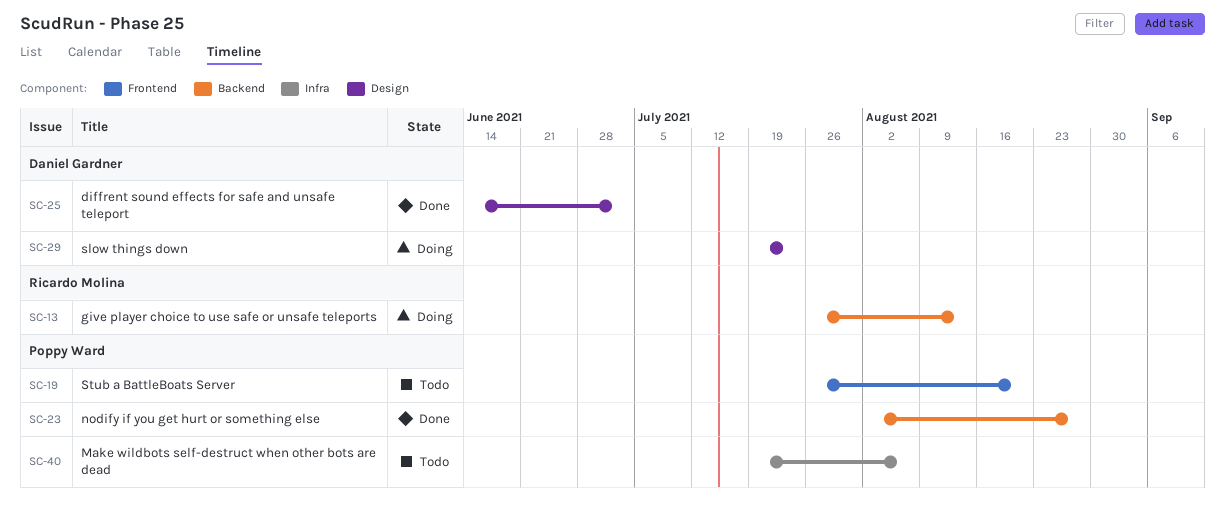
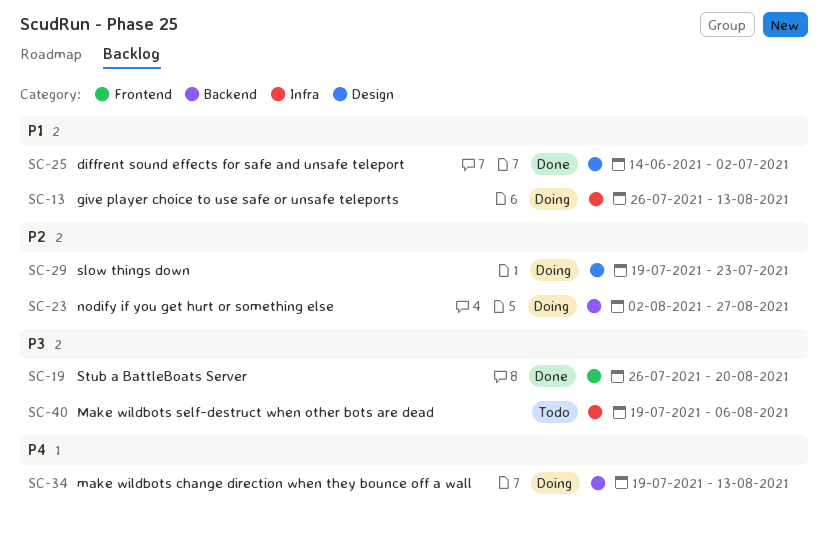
SC-13, label: Backend -> Infra
SC-19, status: Todo -> Done
SC-23, status: Done -> Doing
SC-34: none -> present

